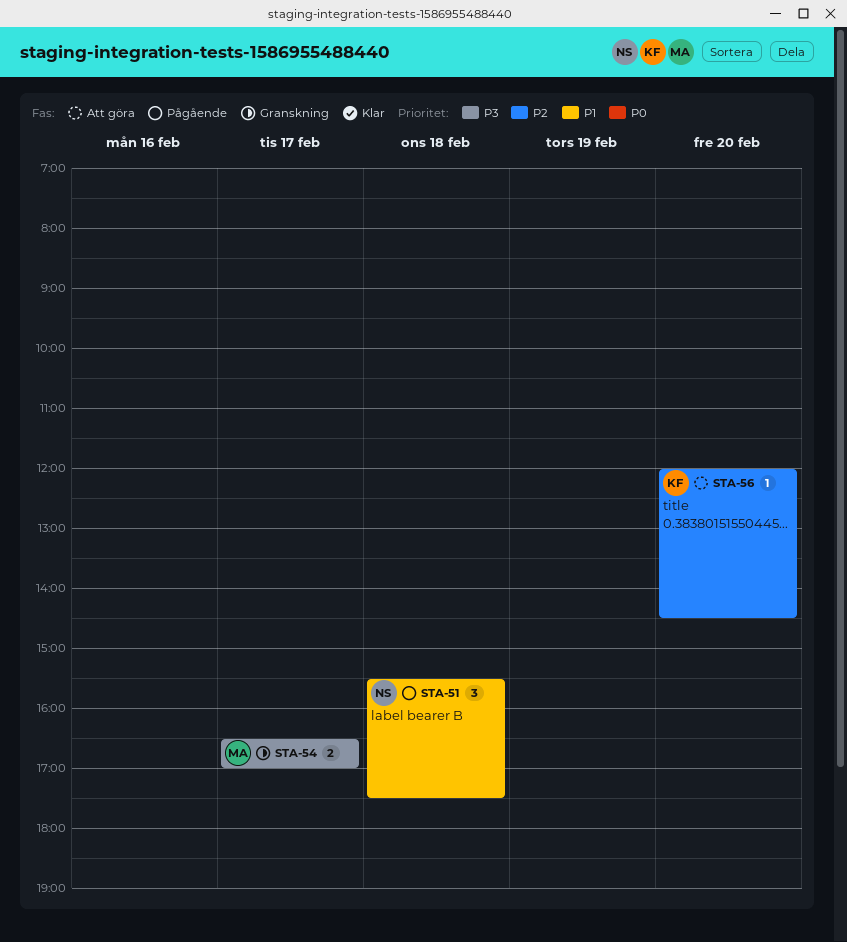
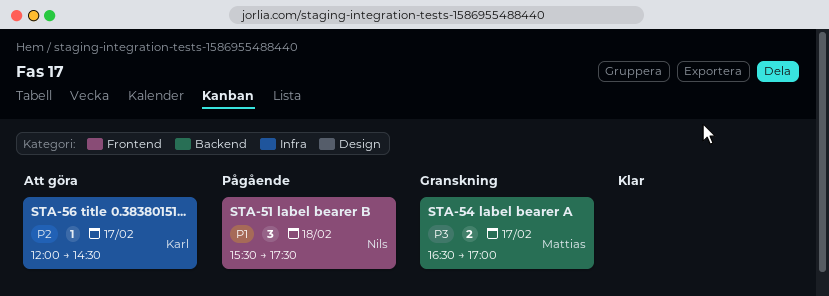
STA-56, day: Feb 20 -> Feb 17

